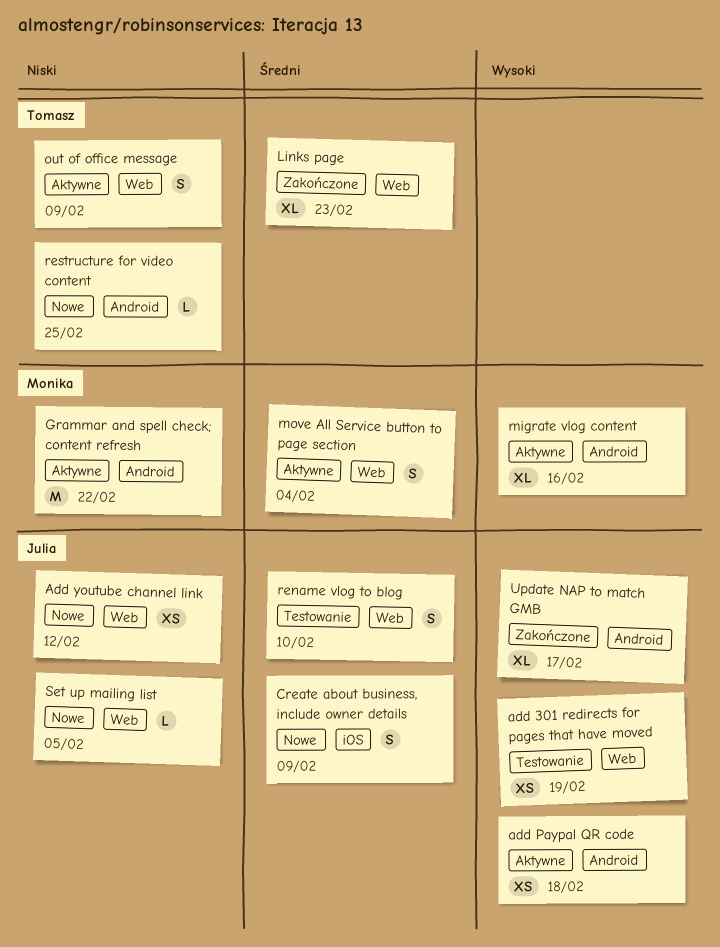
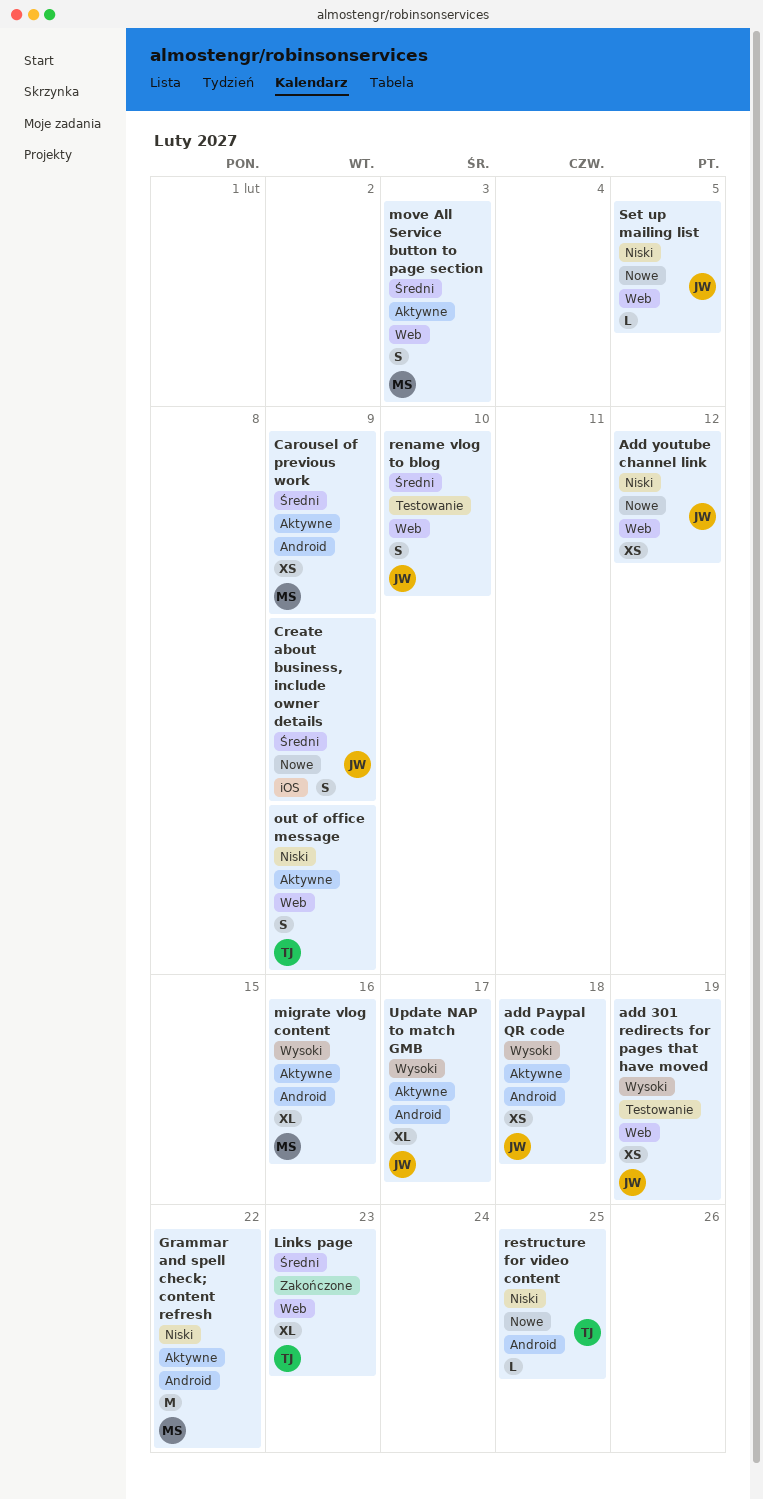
Carousel of previous work: none -> present
move All Service button to page section, due: Feb 4 -> Feb 3
Update NAP to match GMB, status: Zakończone -> Aktywne

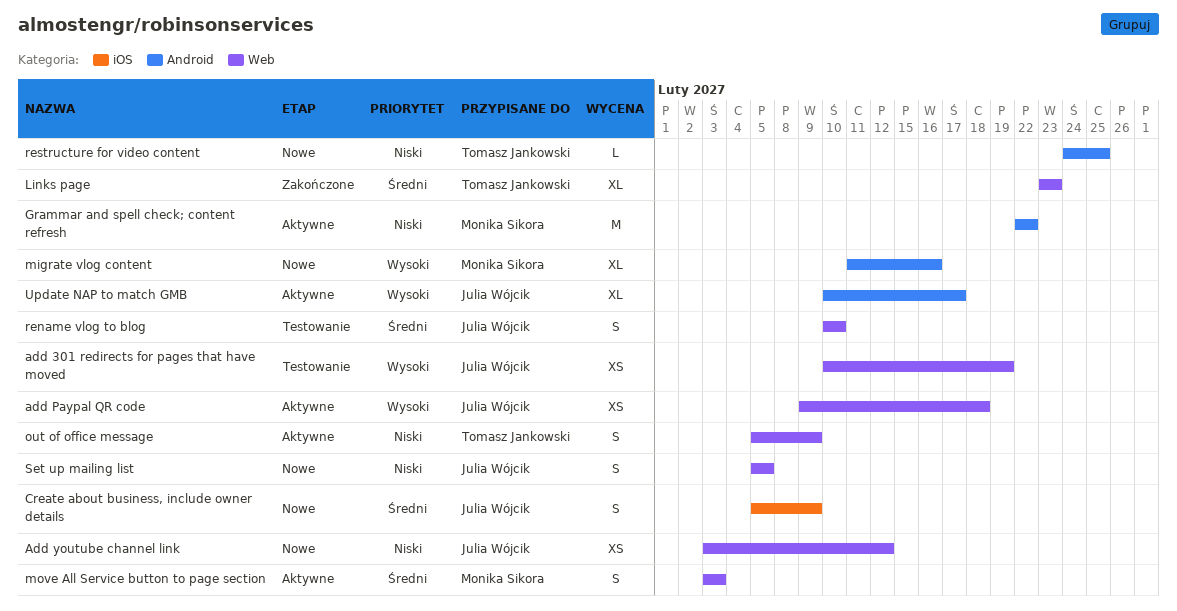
add Paypal QR code, label: Android -> Web
Carousel of previous work: present -> none
migrate vlog content, status: Aktywne -> Nowe
Set up mailing list, estimate: L -> S

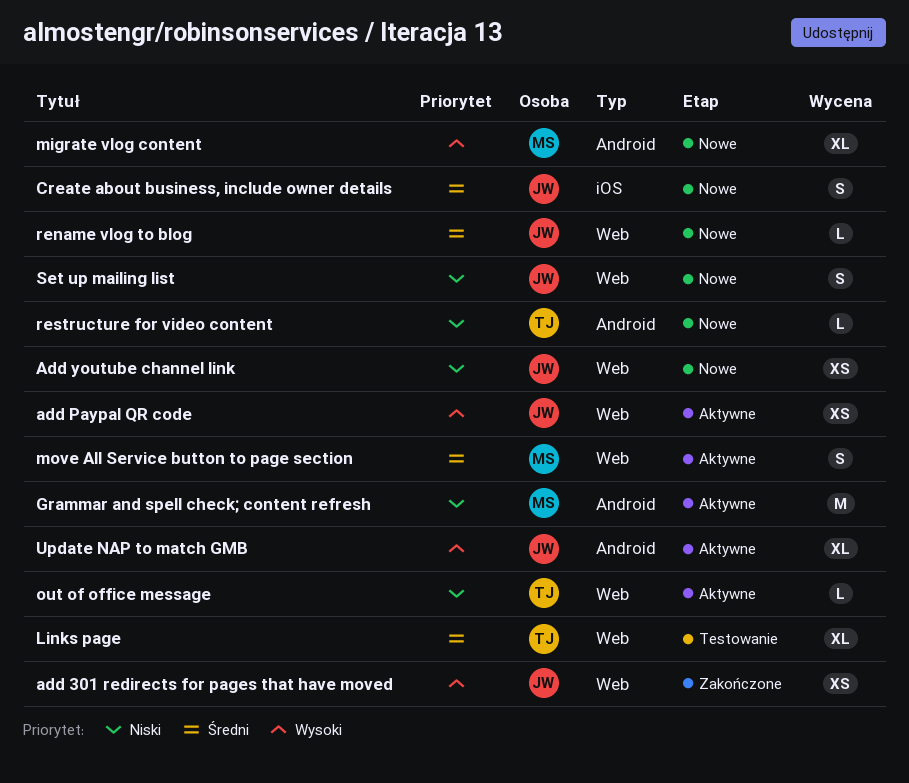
add 301 redirects for pages that have moved, status: Testowanie -> Zakończone
Links page, status: Zakończone -> Testowanie
out of office message, estimate: S -> L
rename vlog to blog, status: Testowanie -> Nowe
rename vlog to blog, estimate: S -> L

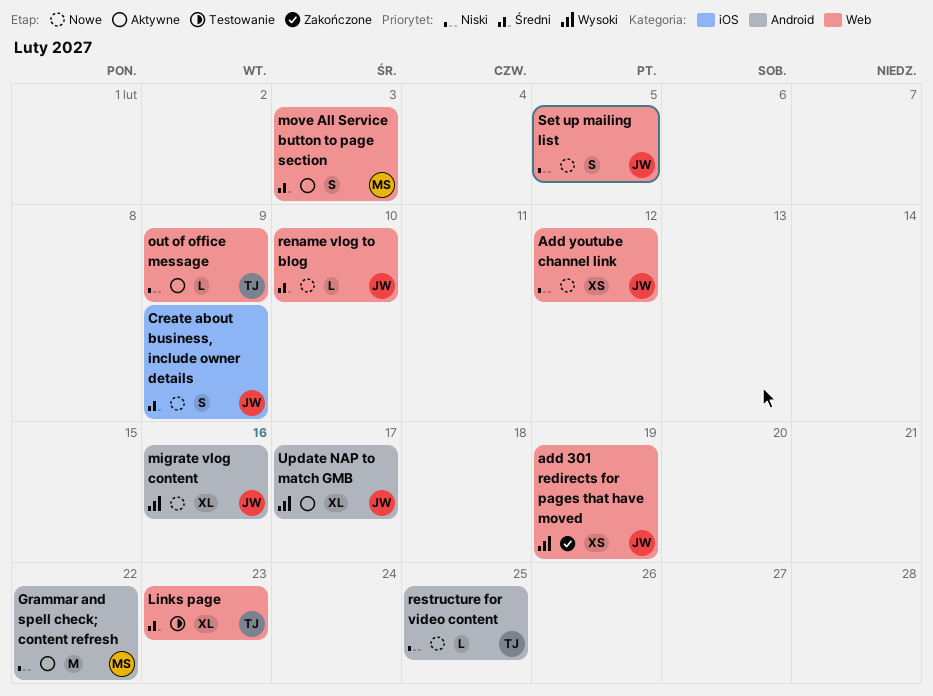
add Paypal QR code: present -> none
migrate vlog content, owner: MS -> JW

